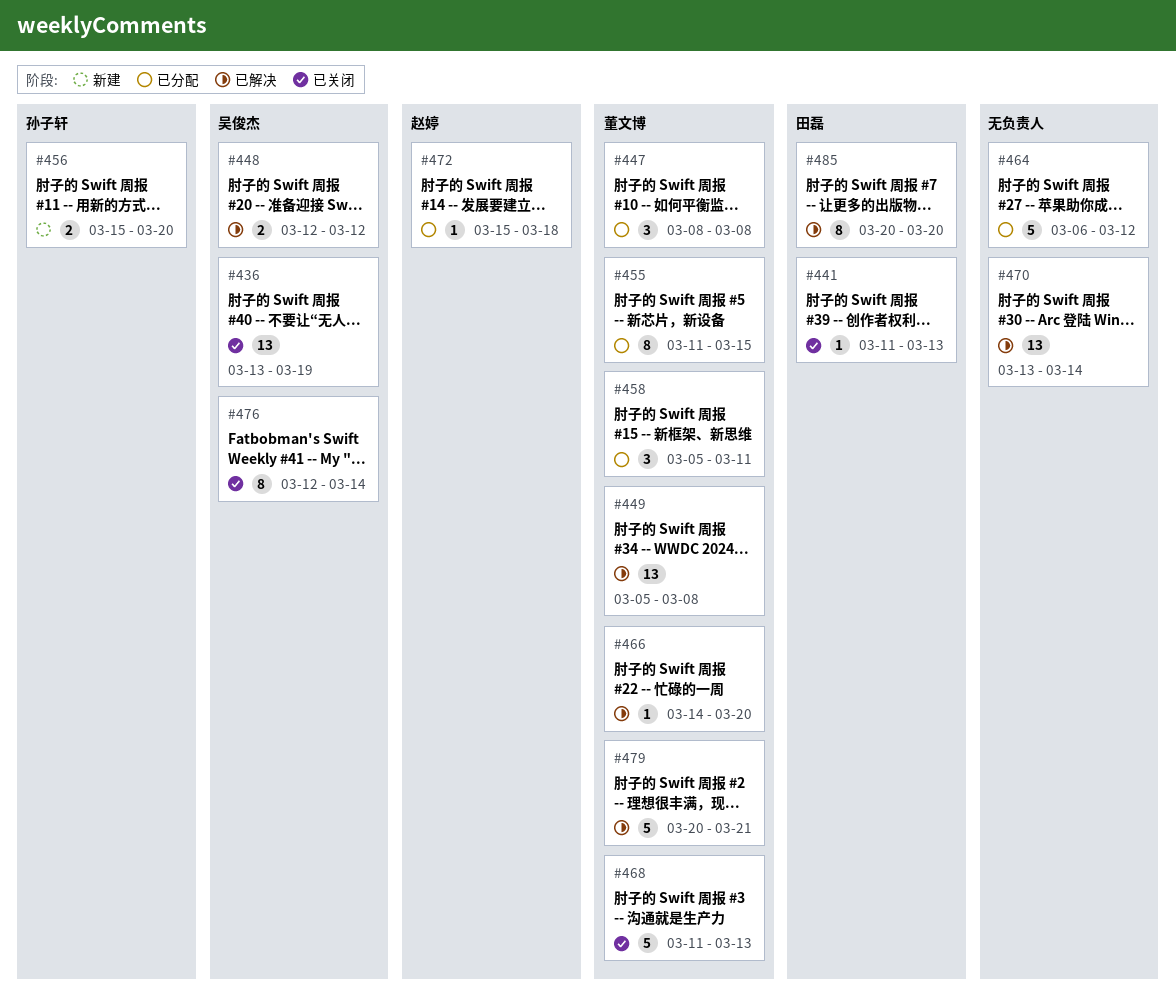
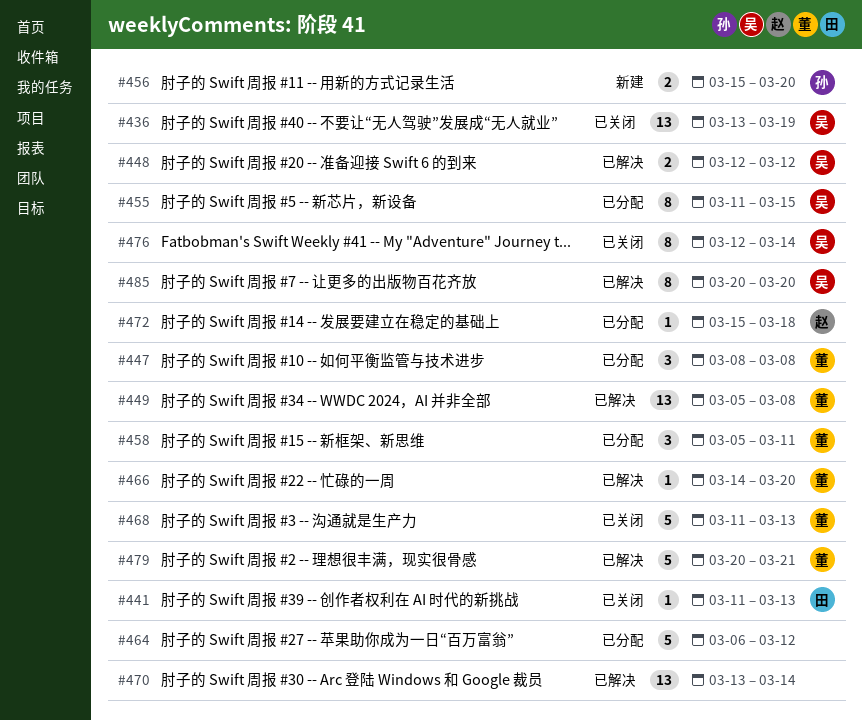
#455, owner: 董文博 -> 吴俊杰
#485, owner: 田磊 -> 吴俊杰

